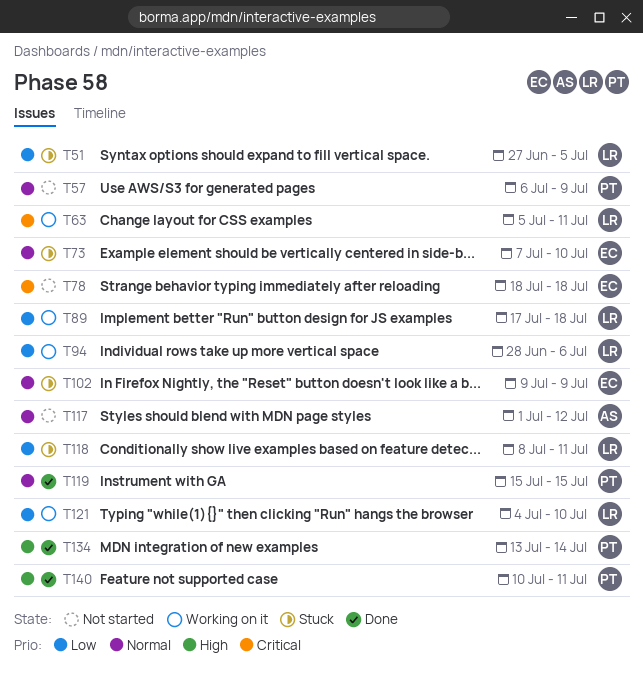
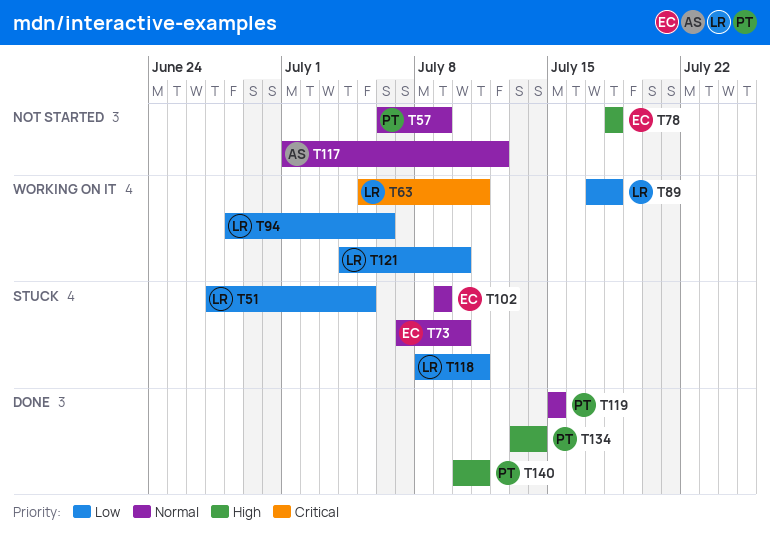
T78, priority: Critical -> High

